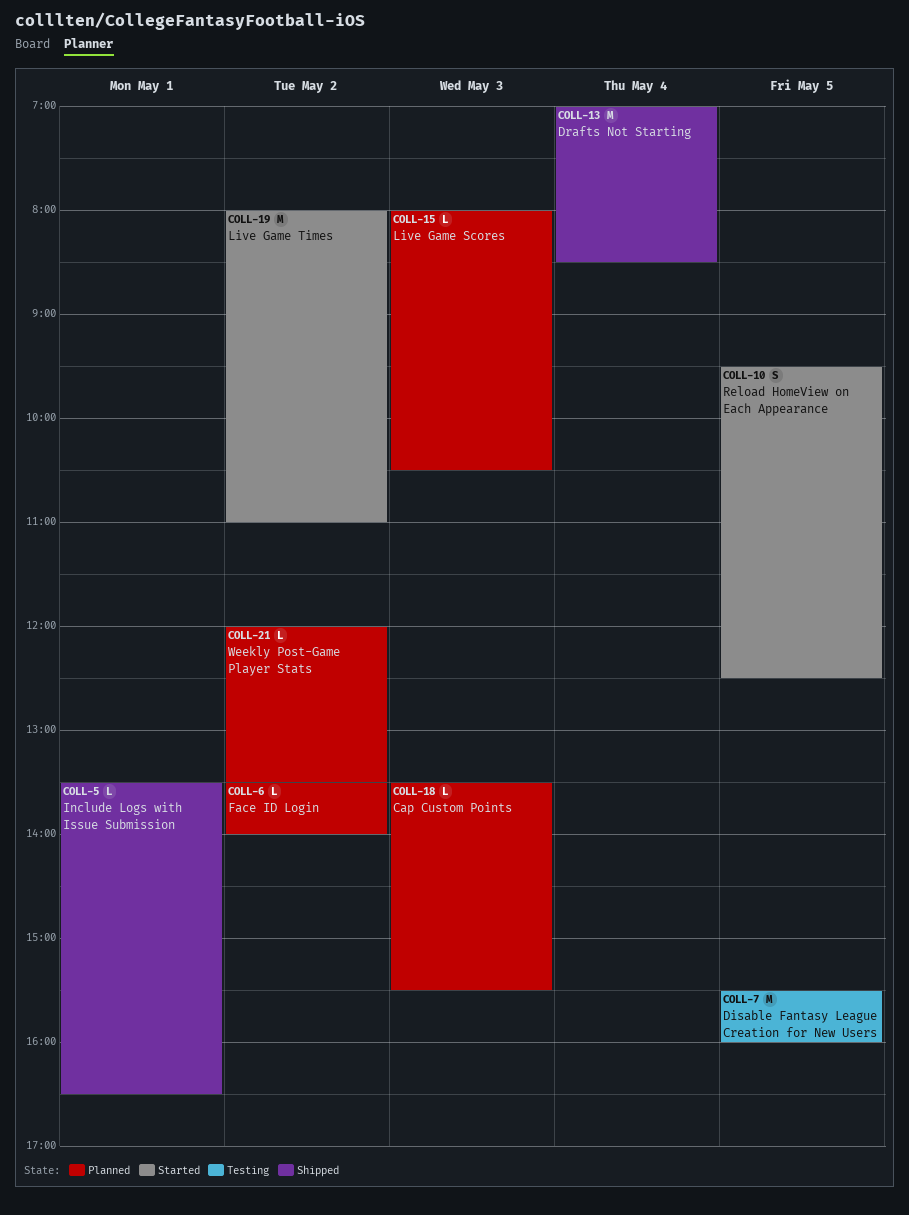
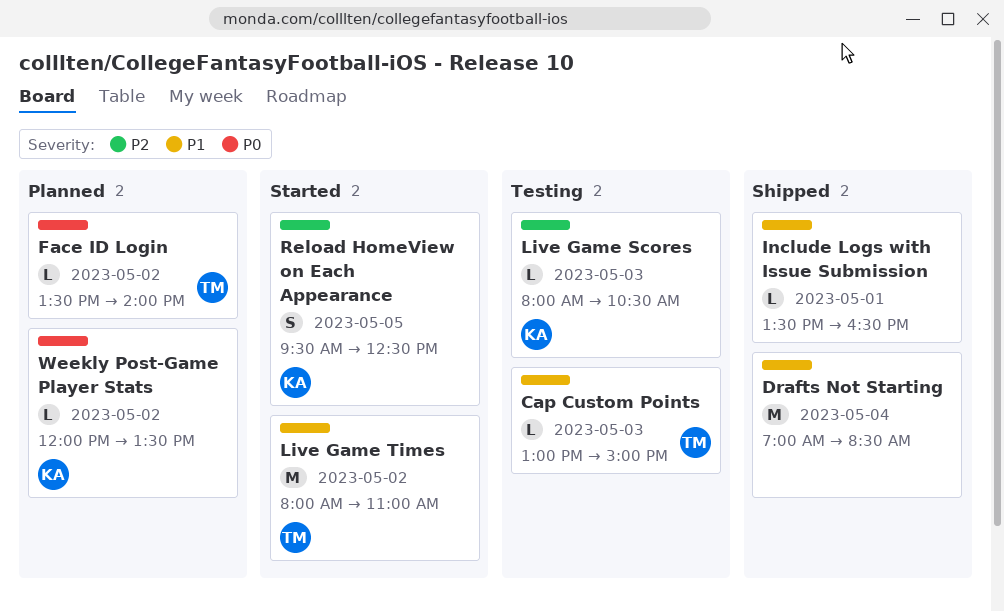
Cap Custom Points, status: Planned -> Testing
Cap Custom Points, begins: 13:30 -> 13:00
Cap Custom Points, ends: 15:30 -> 15:00
Disable Fantasy League Creation for New Users: present -> none
Live Game Scores, status: Planned -> Testing

